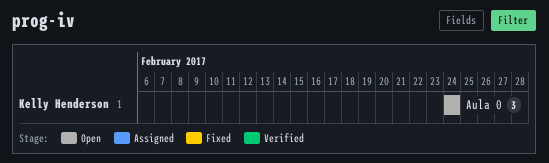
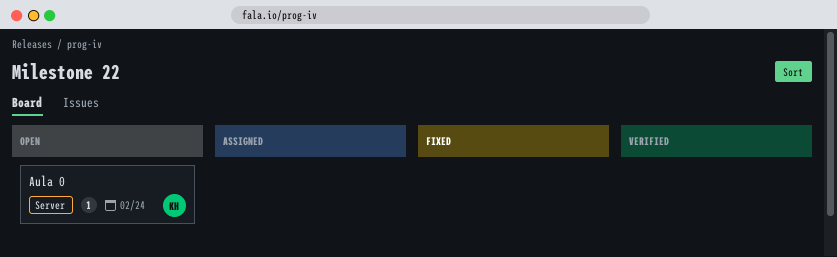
Aula 0, estimate: 3 -> 1

